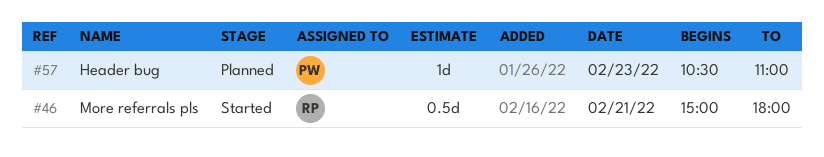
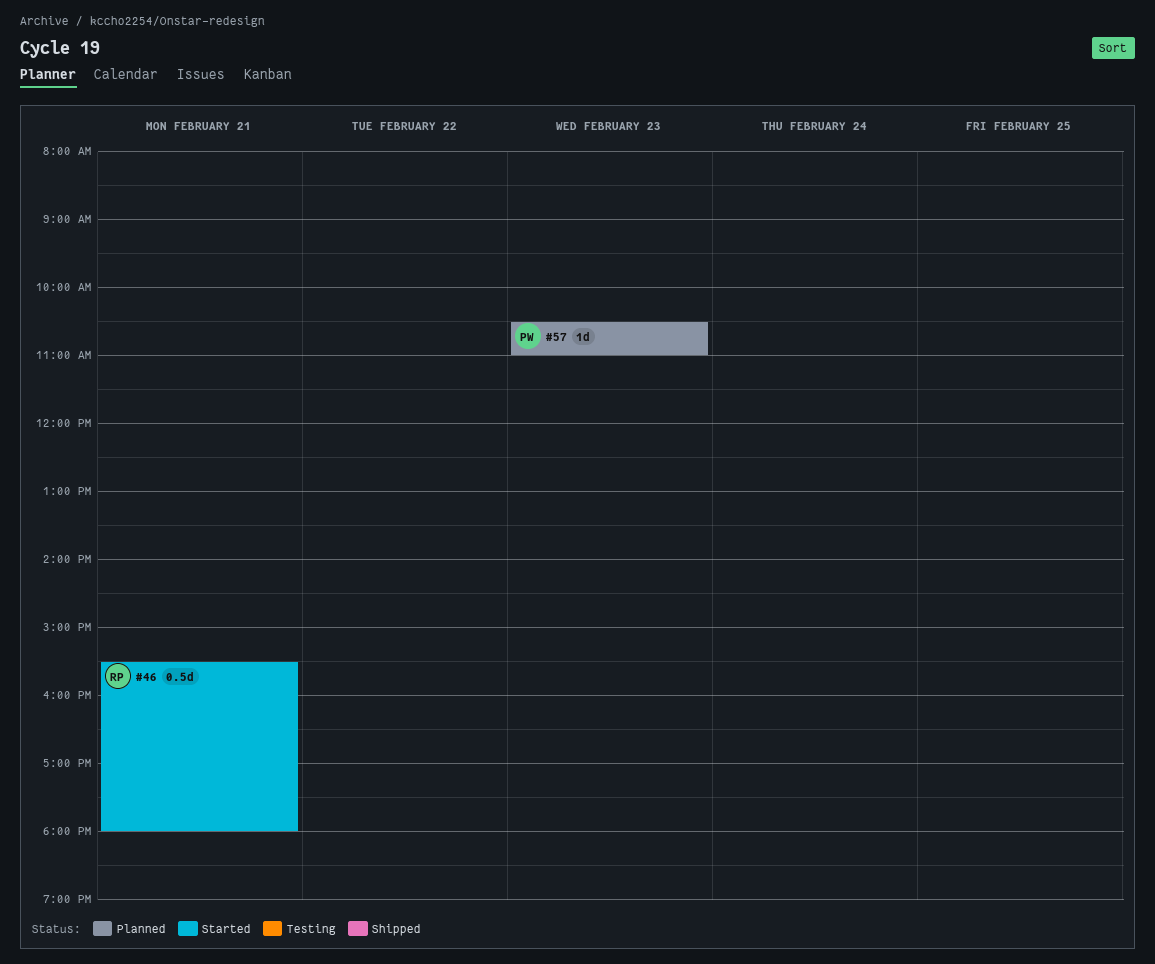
#46, begins: 15:00 -> 15:30

